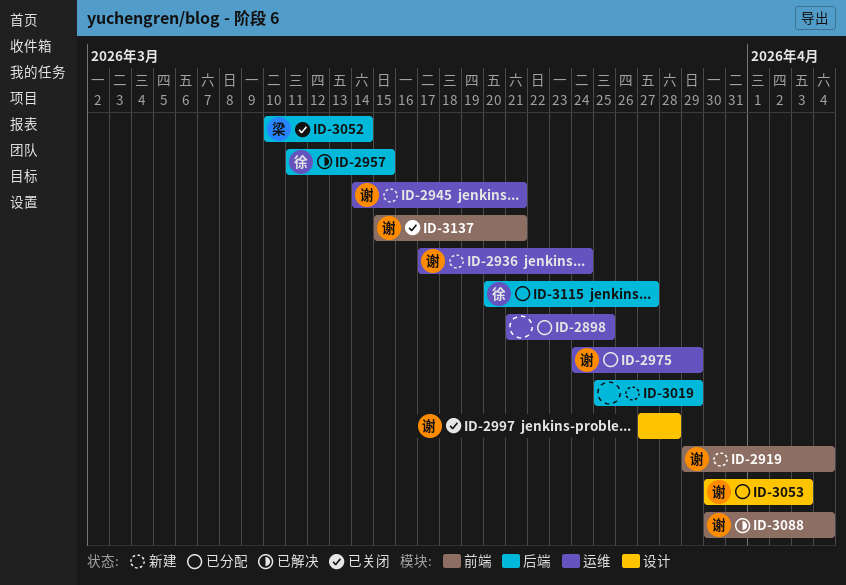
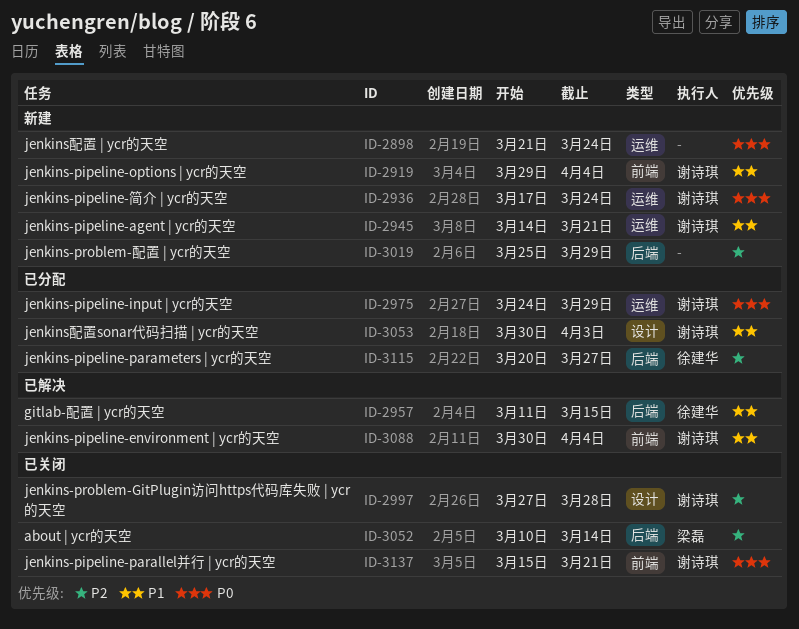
ID-2898, status: 已分配 -> 新建
ID-2898, due: Mar 25 -> Mar 24

